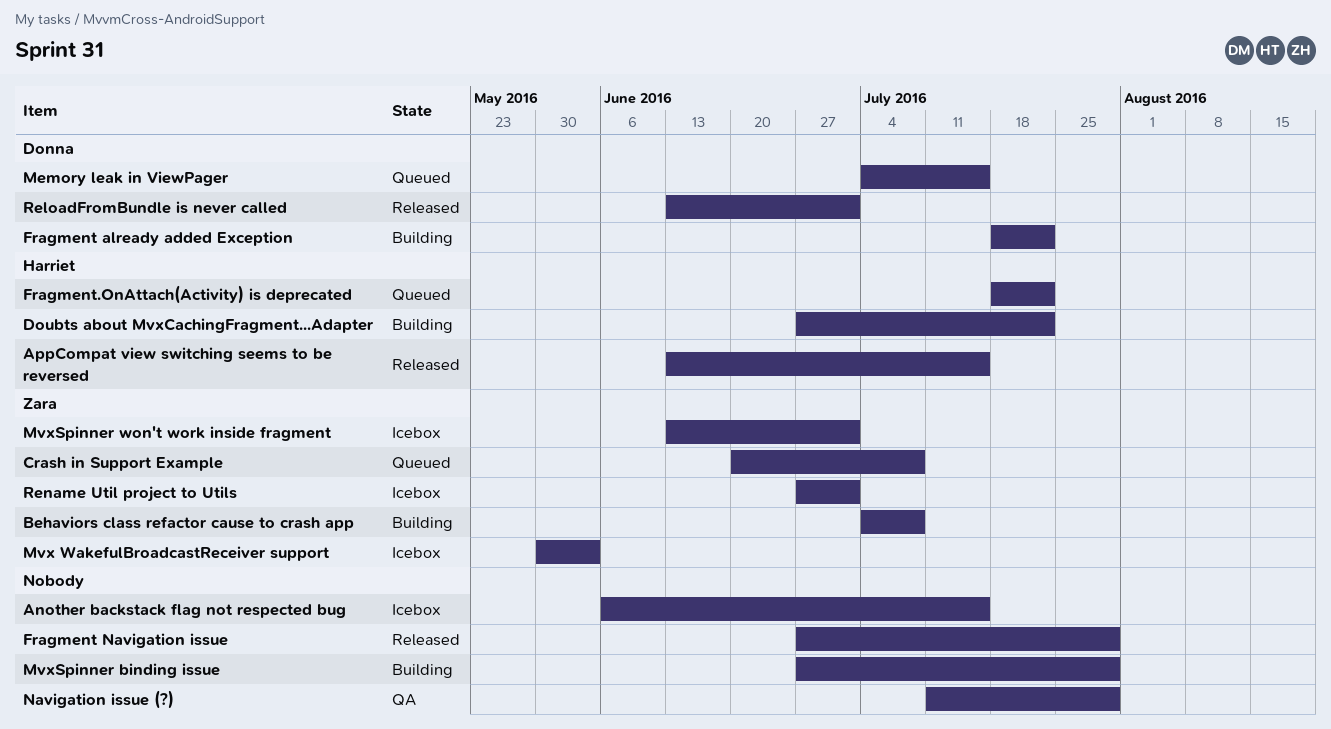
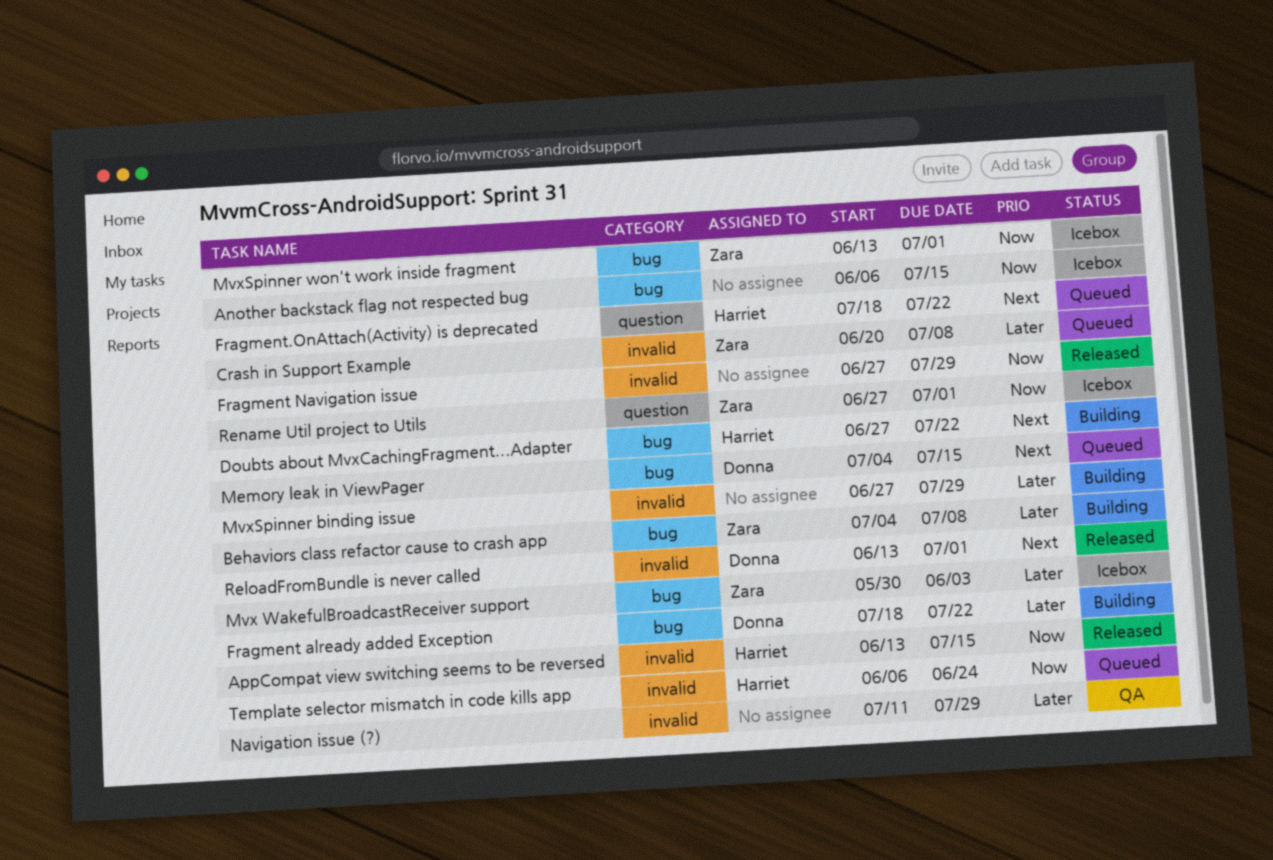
Template selector mismatch in code kills app: none -> present

